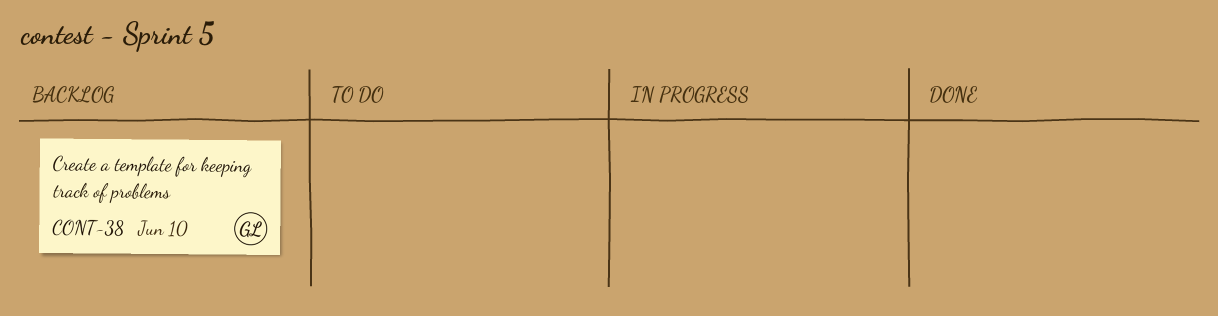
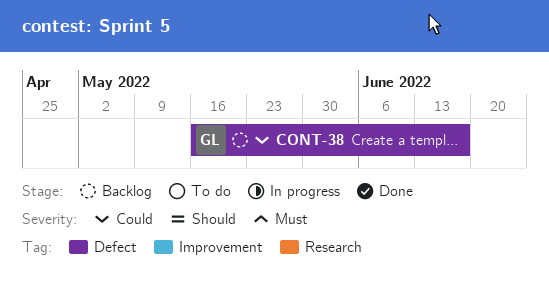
CONT-38, due: Jun 10 -> Jun 17

